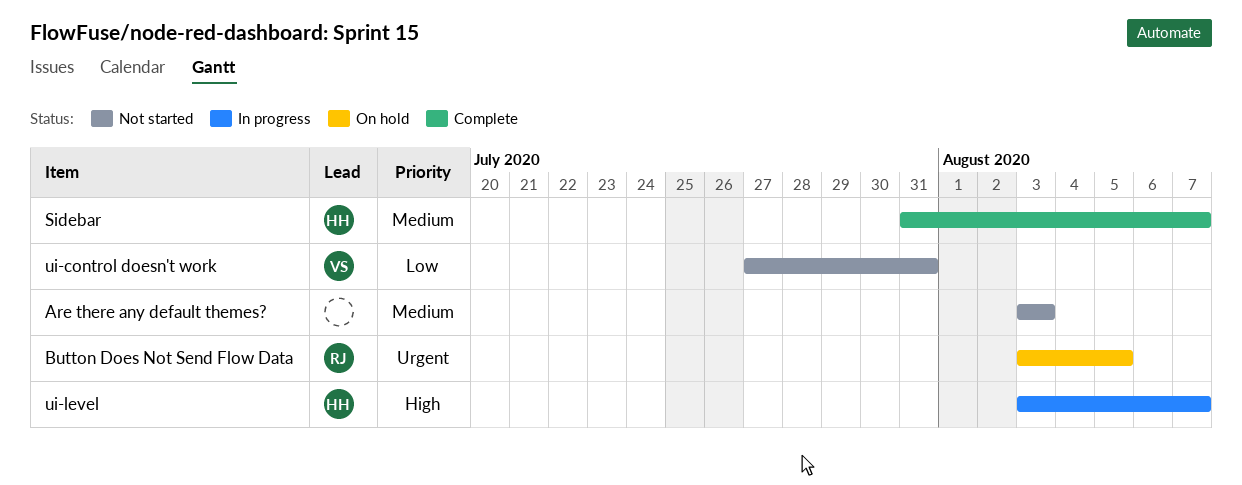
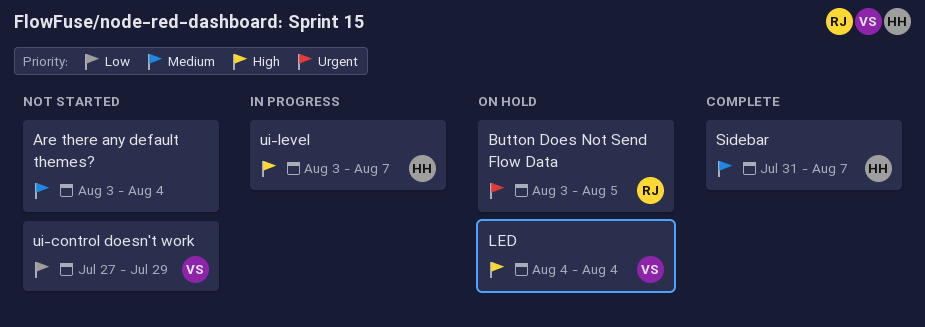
Are there any default themes?, due: Aug 3 -> Aug 4
LED: none -> present
ui-control doesn't work, due: Jul 31 -> Jul 29

